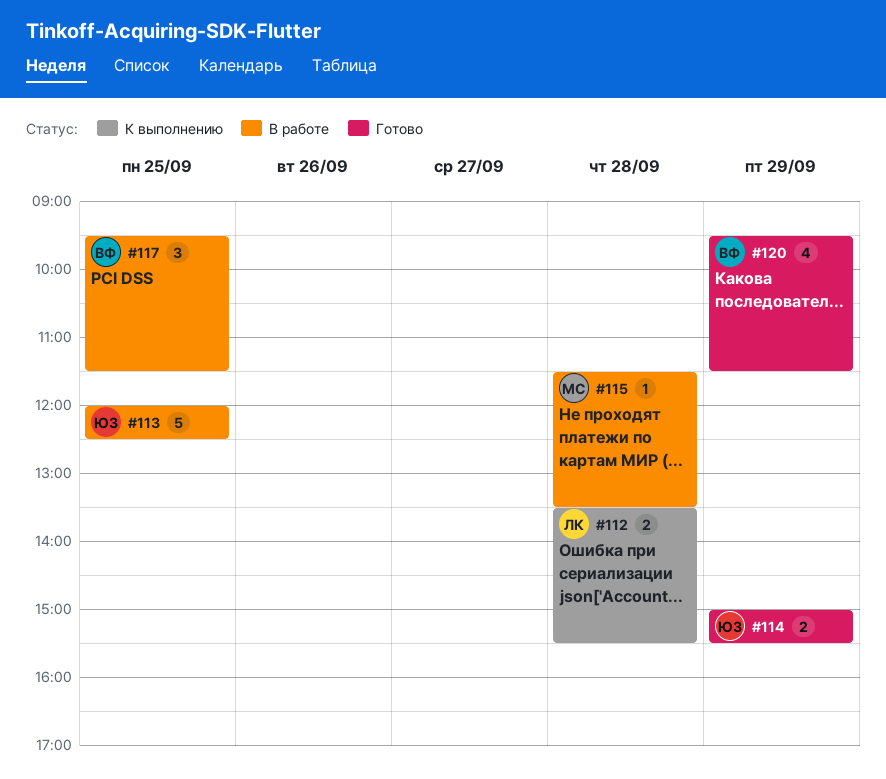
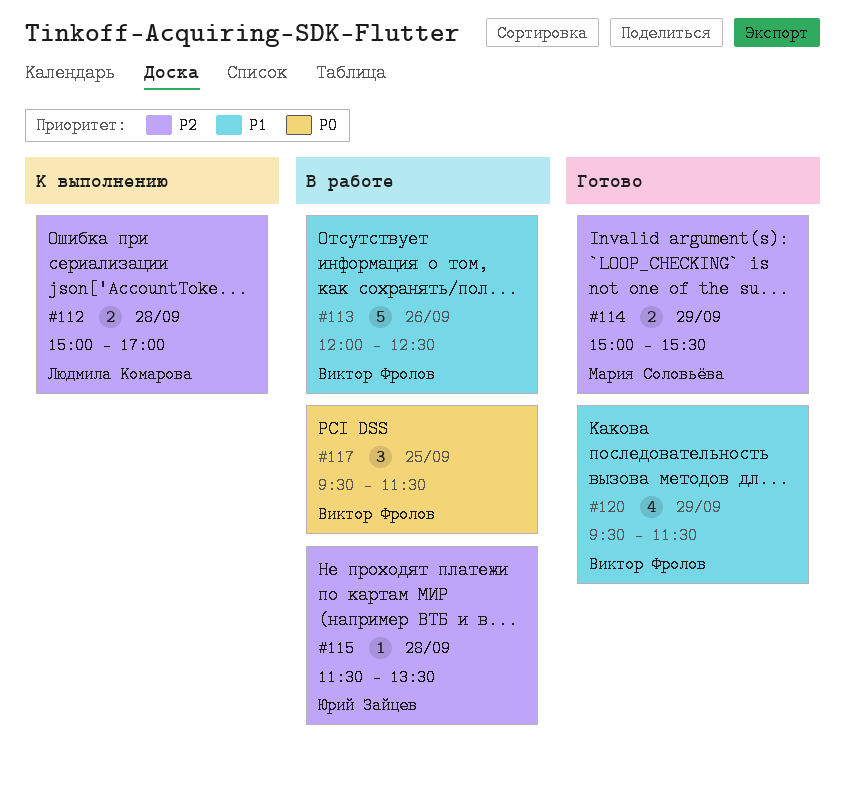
#112, begins: 13:30 -> 15:00
#112, ends: 15:30 -> 17:00
#113, owner: Юрий Зайцев -> Виктор Фролов
#113, day: Sep 25 -> Sep 26
#114, owner: Юрий Зайцев -> Мария Соловьёва
#115, owner: Мария Соловьёва -> Юрий Зайцев

